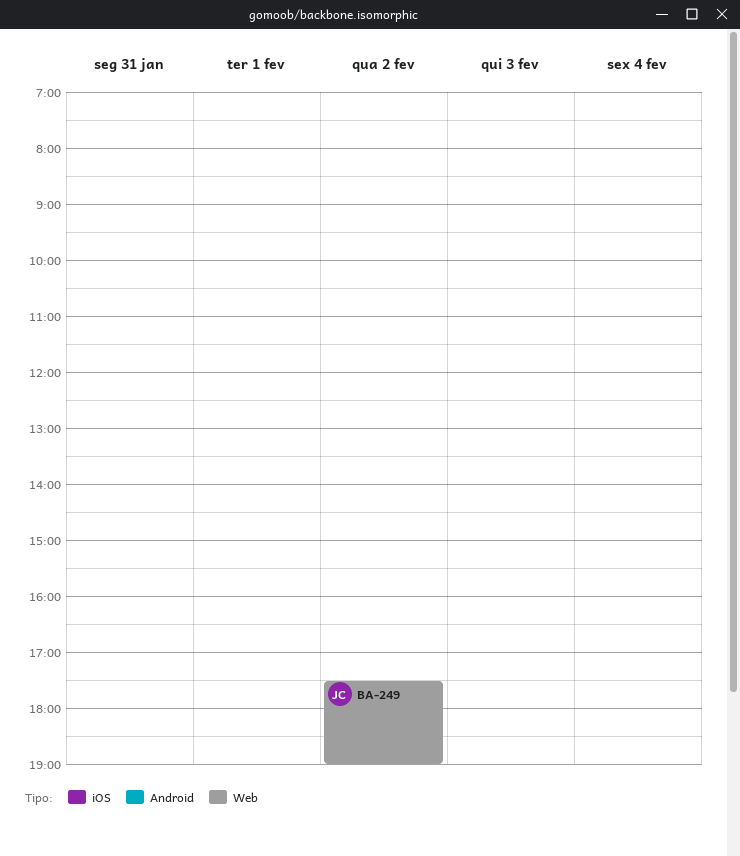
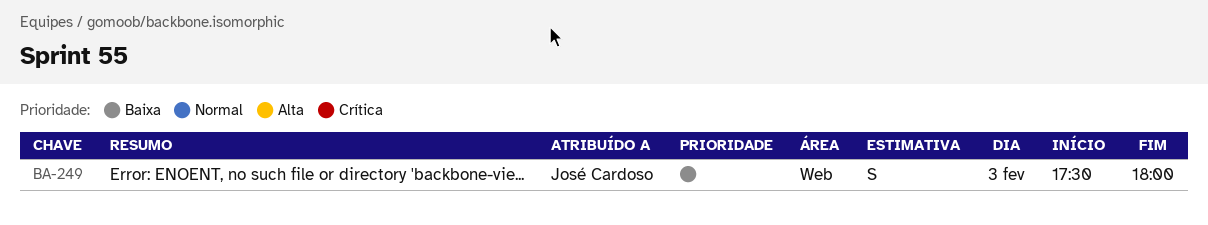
BA-249, day: Feb 2 -> Feb 3
BA-249, ends: 19:00 -> 18:00

